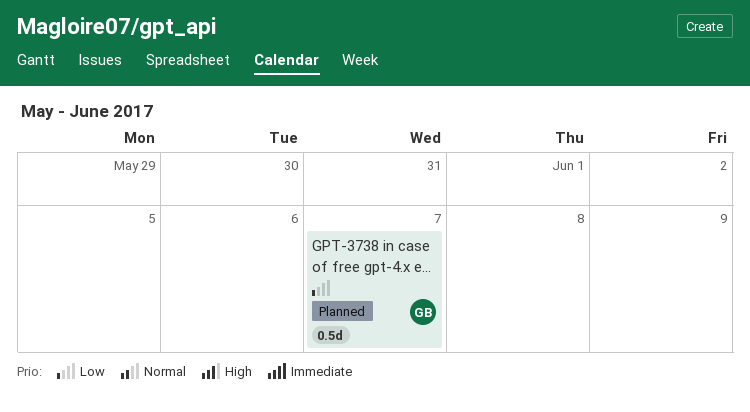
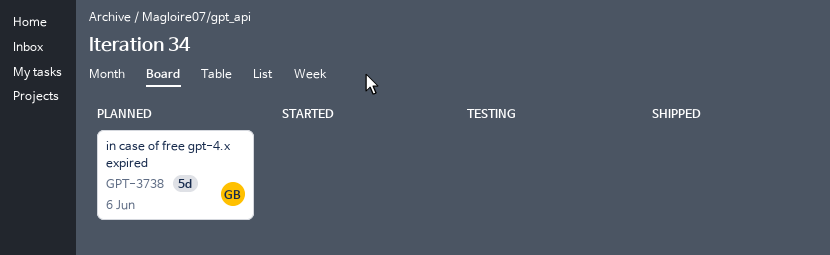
GPT-3738, estimate: 0.5d -> 5d
GPT-3738, due: Jun 7 -> Jun 6

